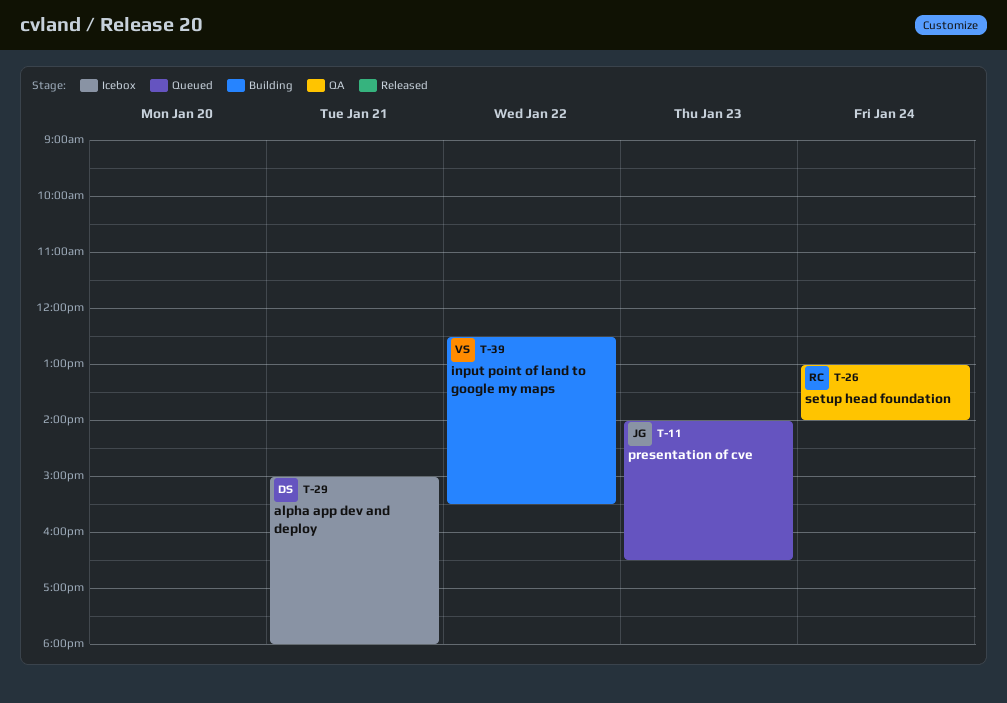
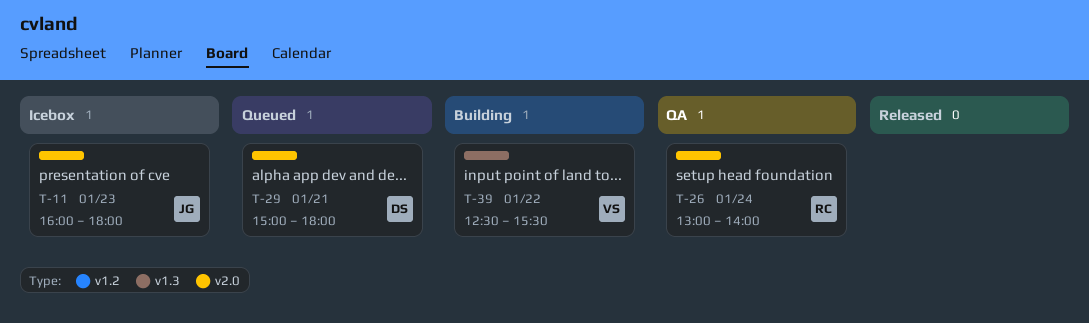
T-11, status: Queued -> Icebox
T-11, begins: 14:00 -> 16:00
T-11, ends: 16:30 -> 18:00
T-29, status: Icebox -> Queued

